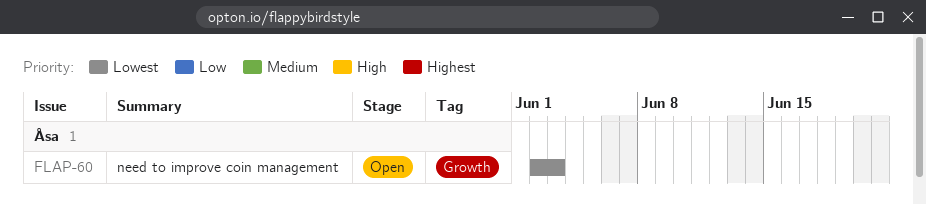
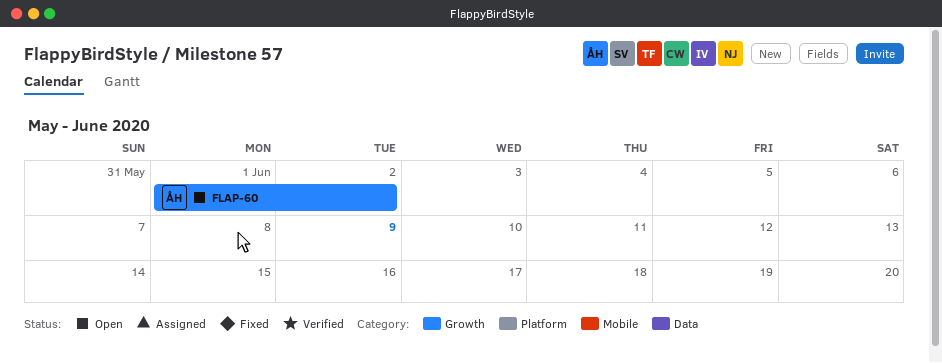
FLAP-60, start: Jun 2 -> Jun 1
FLAP-60, due: Jun 3 -> Jun 2

